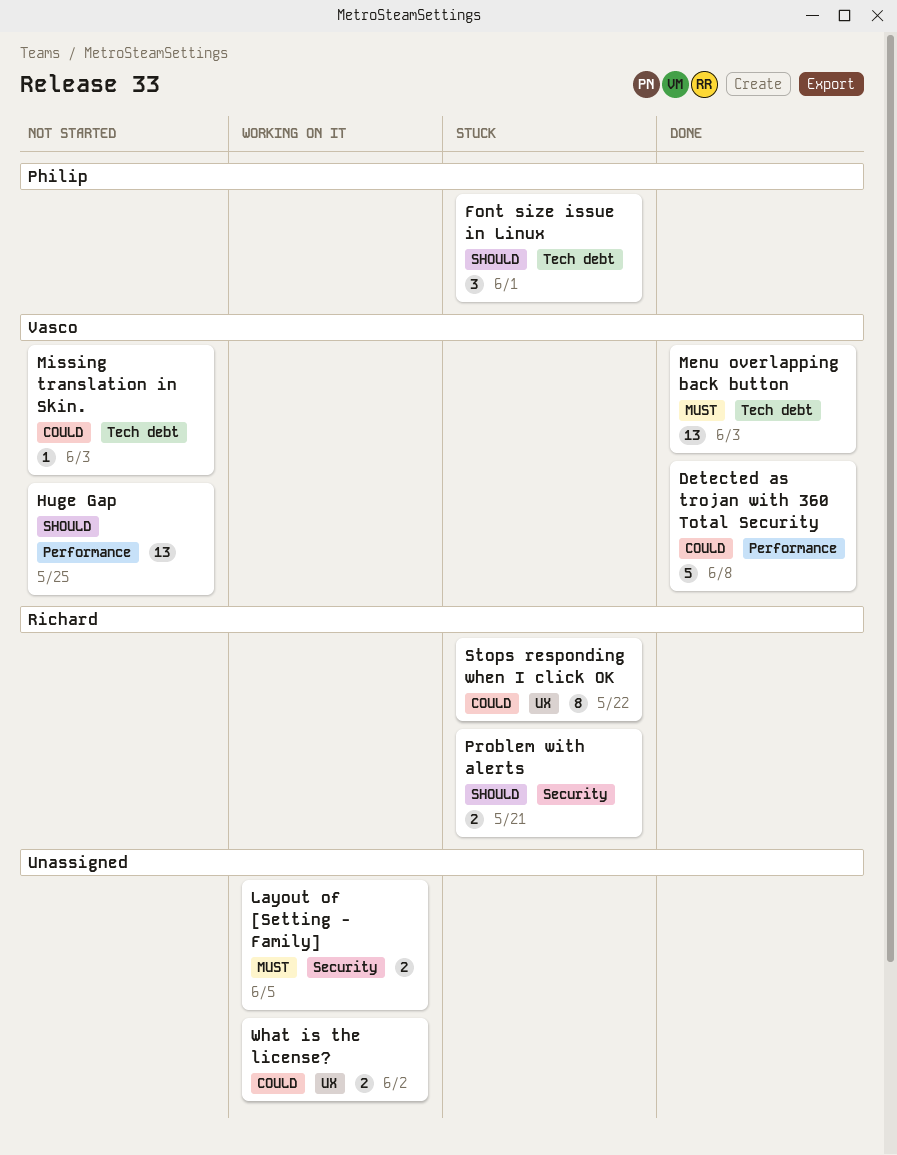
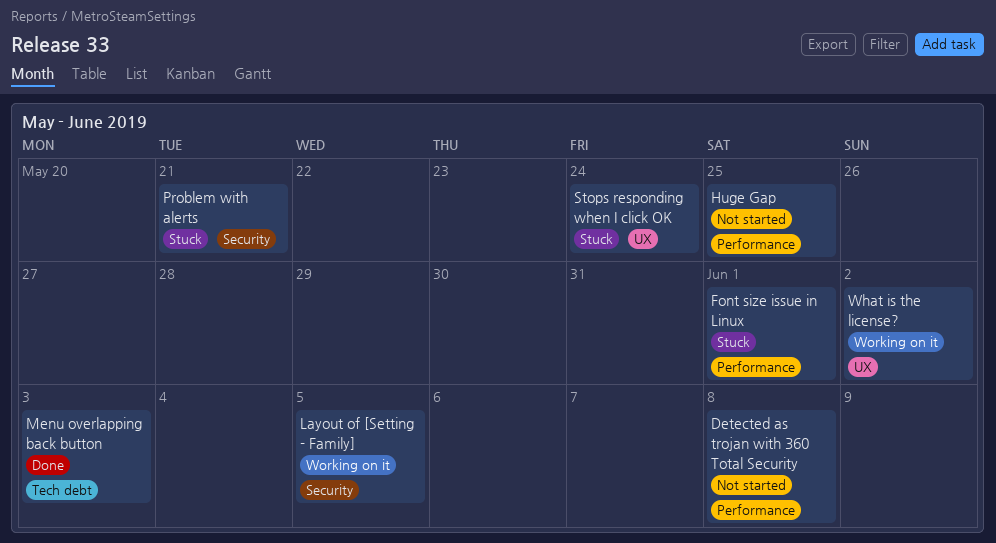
Detected as trojan with 360 Total Security, status: Done -> Not started
Font size issue in Linux, label: Tech debt -> Performance
Missing translation in Skin.: present -> none
Stops responding when I click OK, due: May 22 -> May 24

